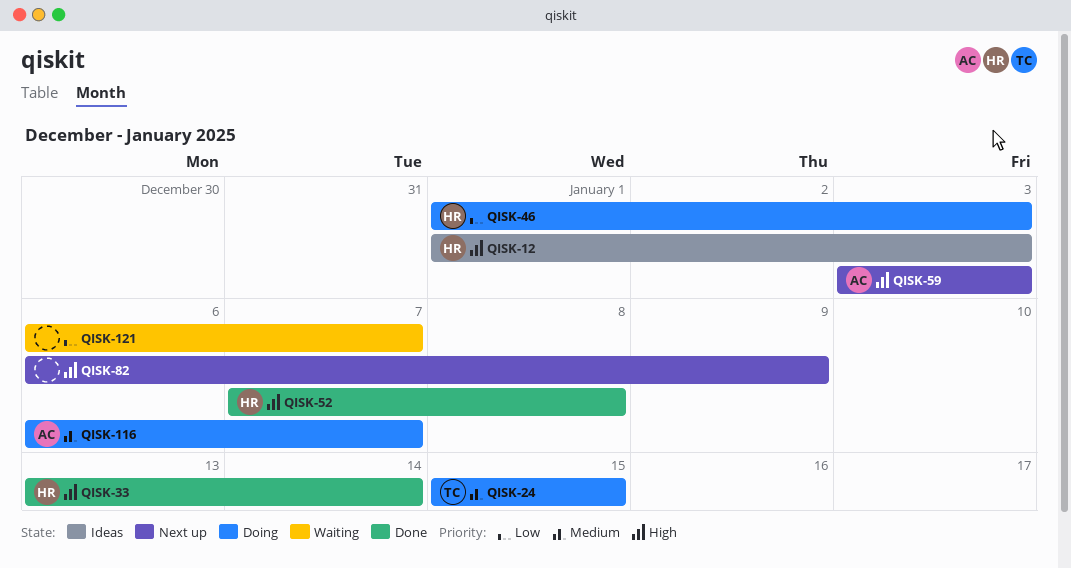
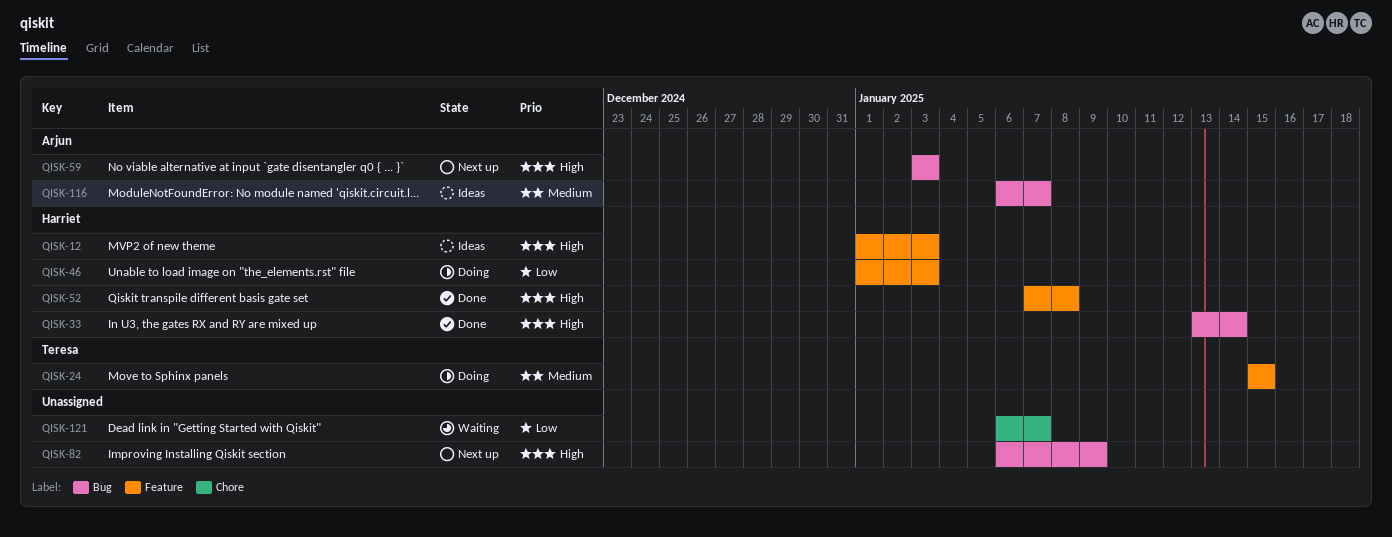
QISK-116, status: Doing -> Ideas

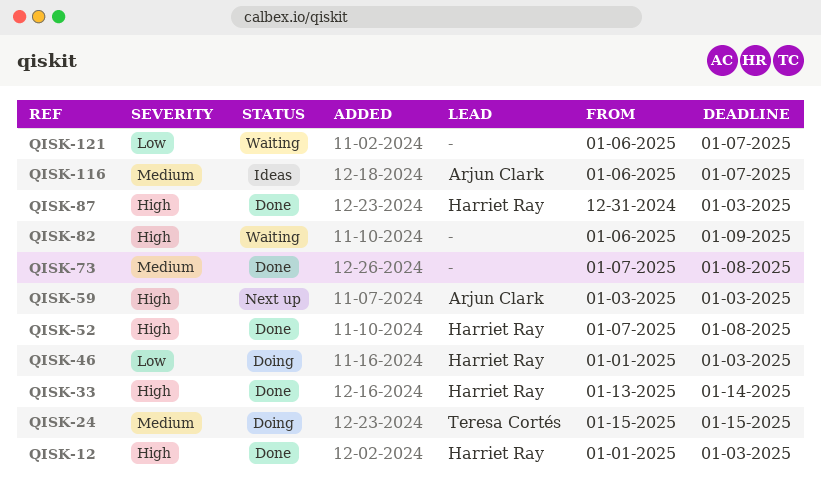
QISK-12, status: Ideas -> Done
QISK-73: none -> present
QISK-82, status: Next up -> Waiting
QISK-87: none -> present

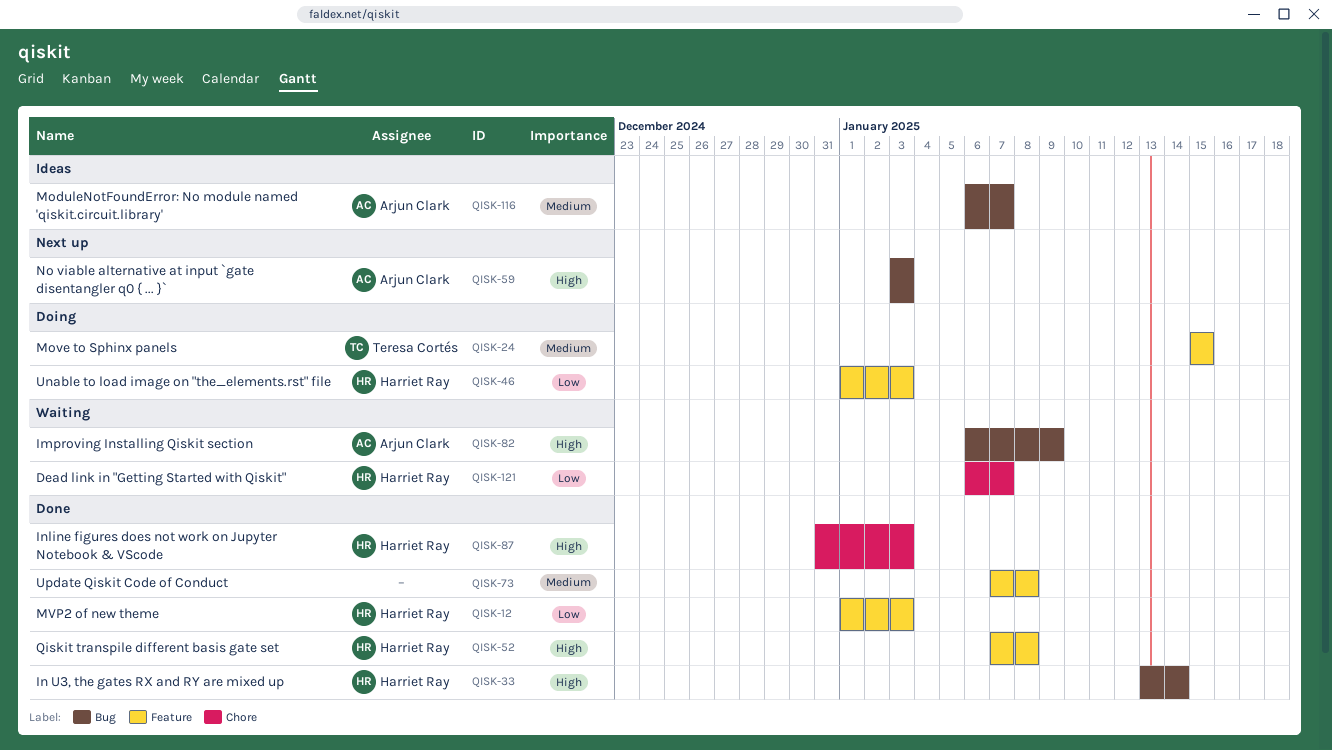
QISK-12, priority: High -> Low
QISK-82, owner: none -> Arjun Clark
QISK-121, owner: none -> Harriet Ray

